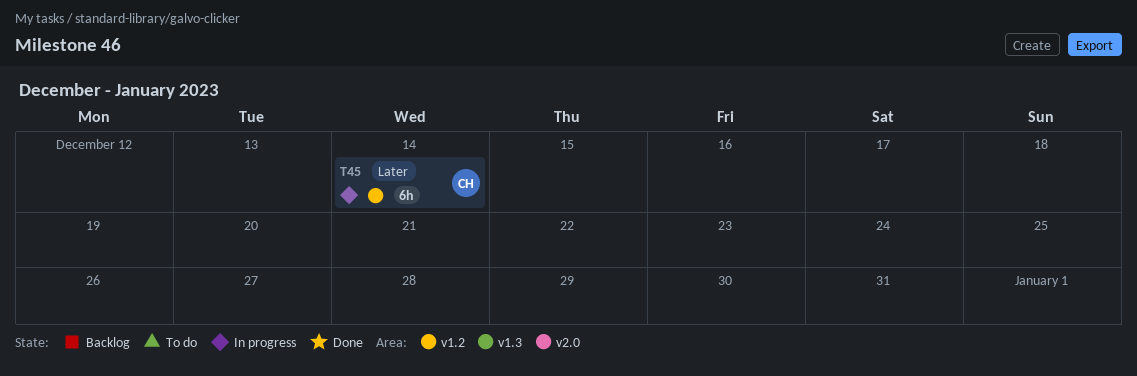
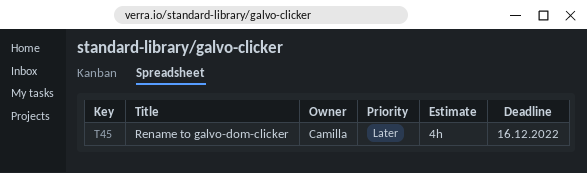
T45, estimate: 6h -> 4h
T45, due: Dec 14 -> Dec 16

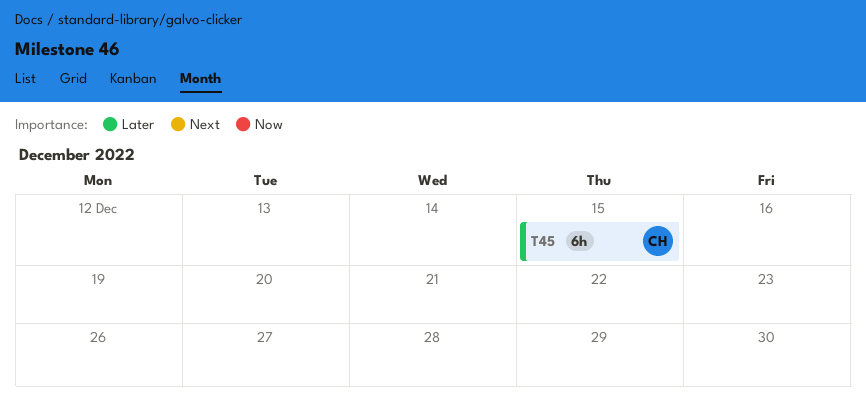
T45, estimate: 4h -> 6h
T45, due: Dec 16 -> Dec 15

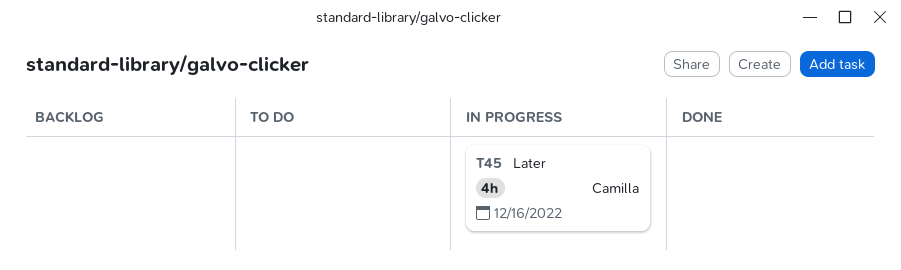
T45, estimate: 6h -> 4h
T45, due: Dec 15 -> Dec 16

